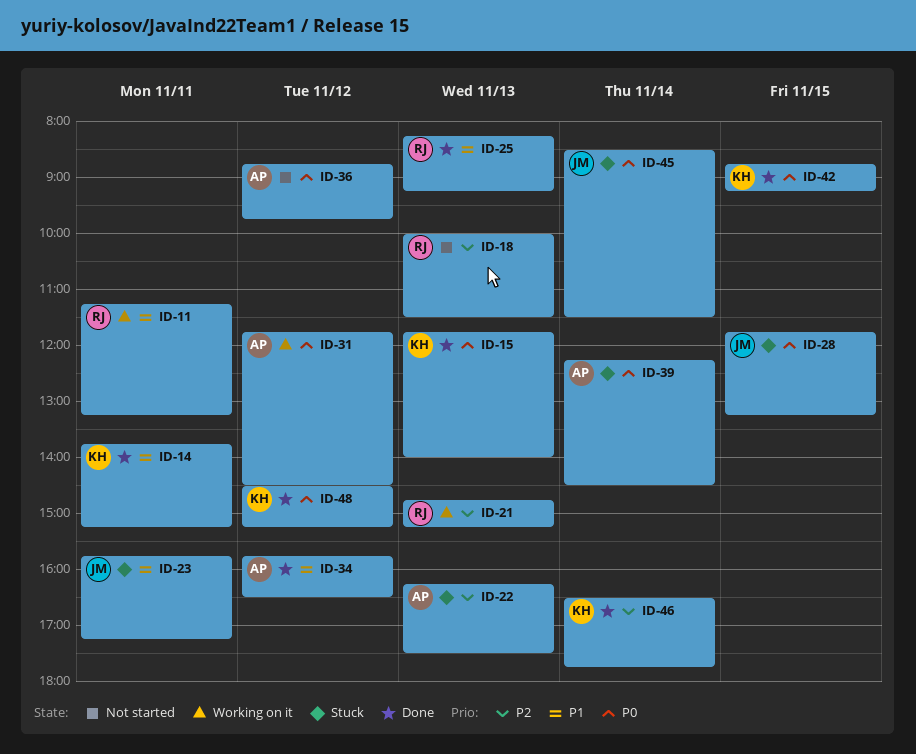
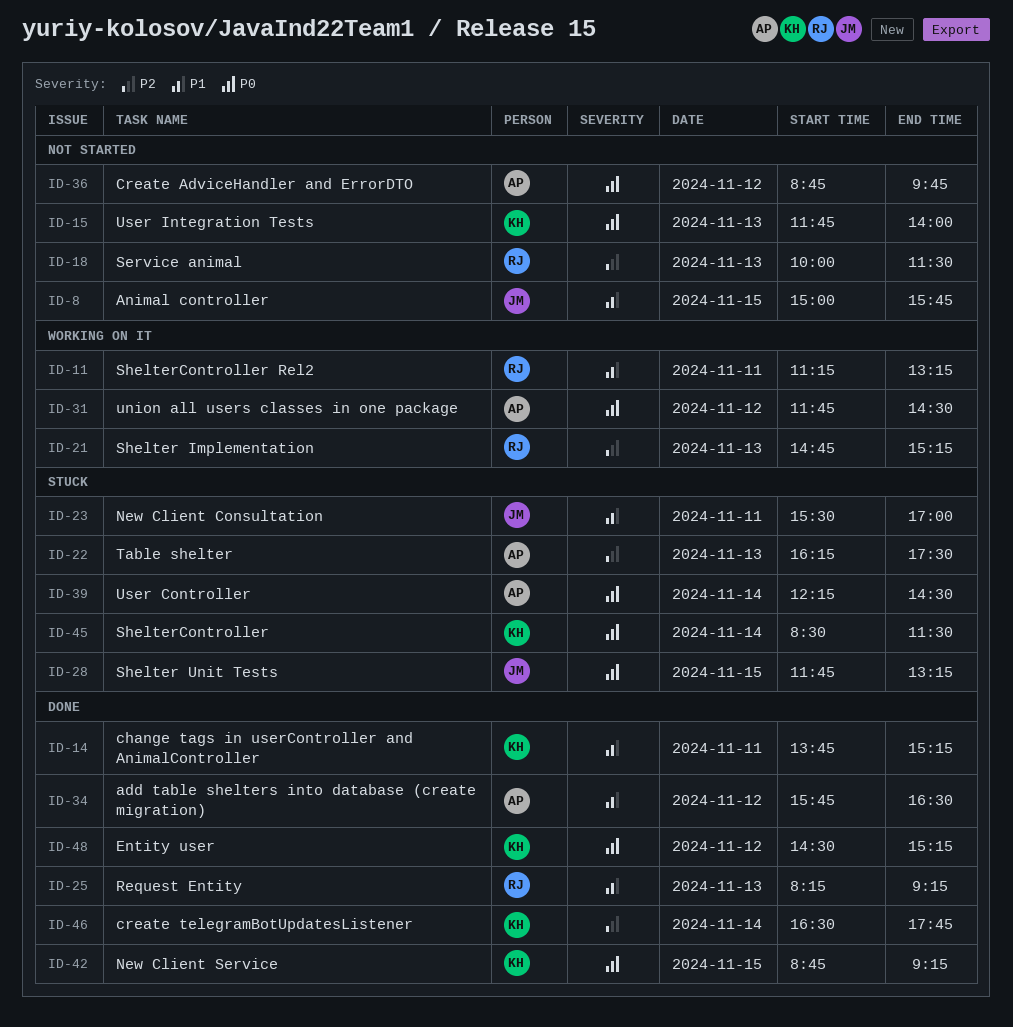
ID-8: none -> present
ID-15, status: Done -> Not started
ID-23, begins: 15:45 -> 15:30
ID-23, ends: 17:15 -> 17:00
ID-45, owner: JM -> KH

